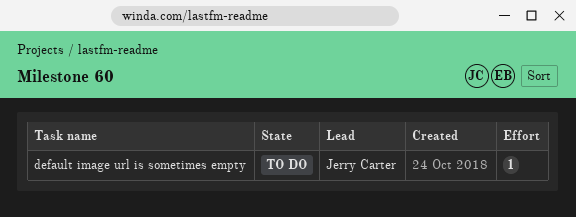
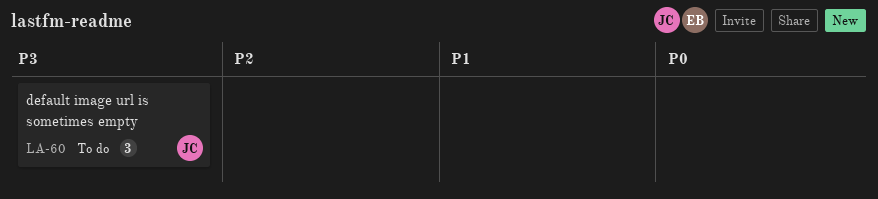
default image url is sometimes empty, estimate: 1 -> 3

